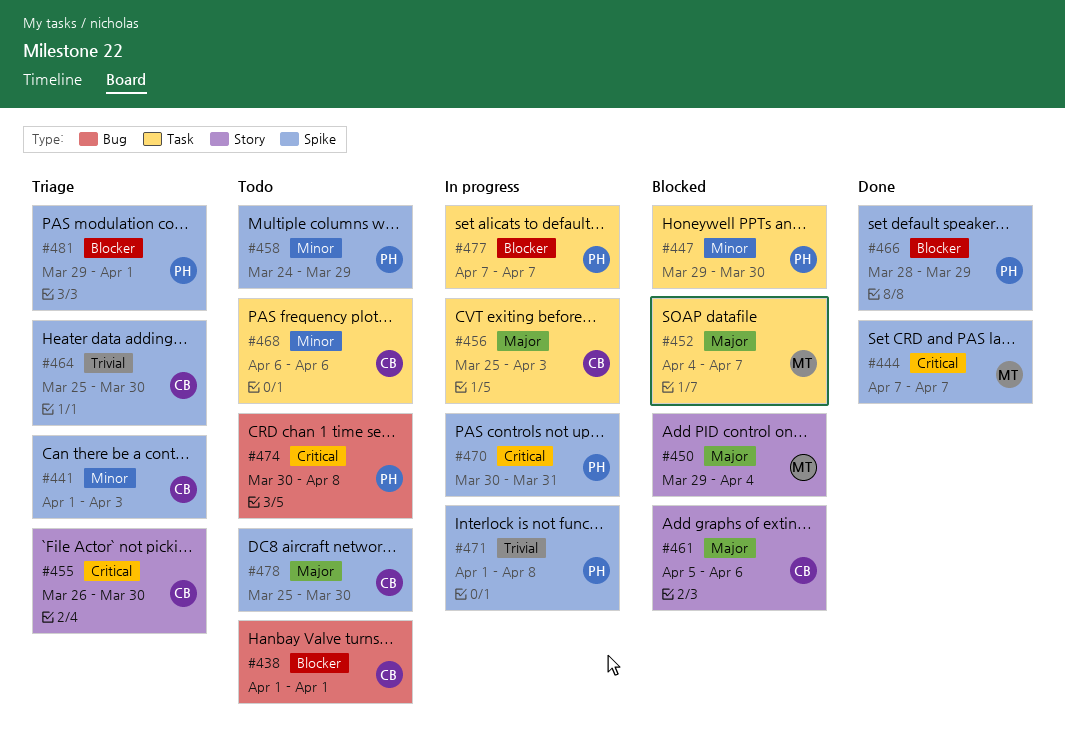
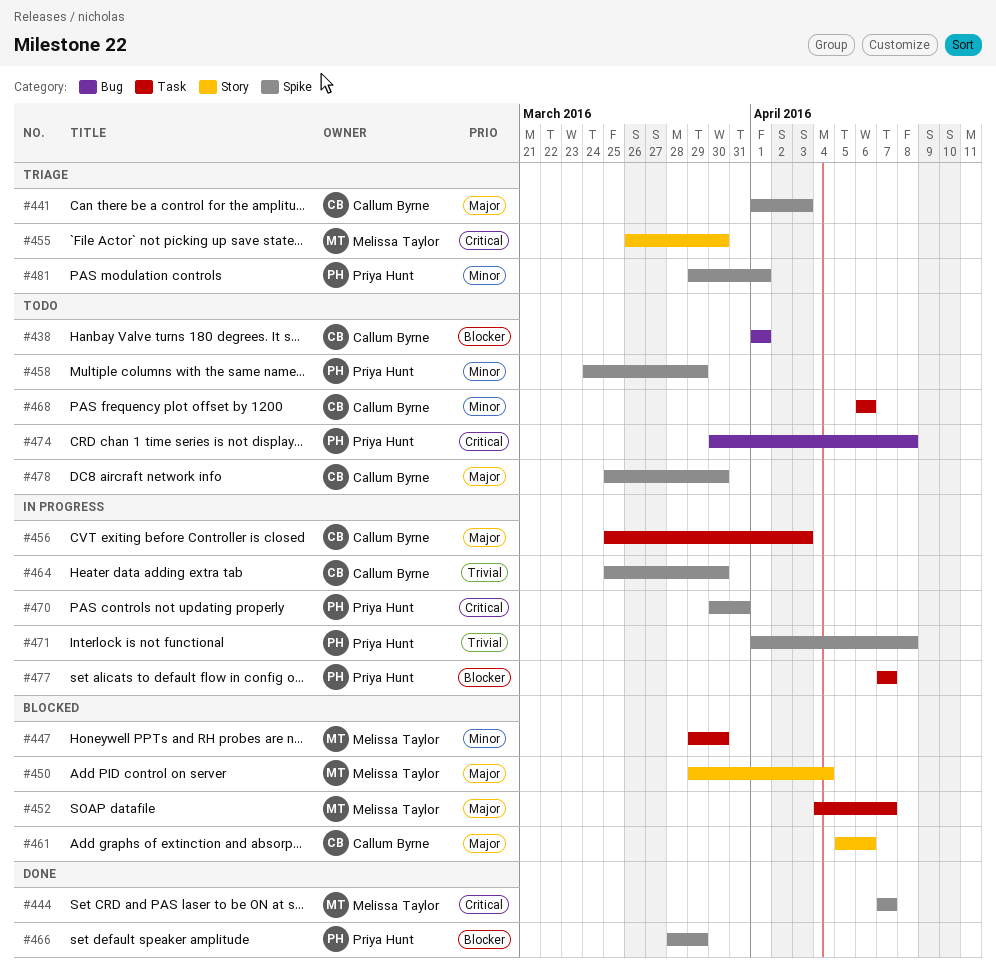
#441, priority: Minor -> Major
#447, owner: Priya Hunt -> Melissa Taylor
#455, owner: Callum Byrne -> Melissa Taylor
#464, status: Triage -> In progress
#481, priority: Blocker -> Minor

